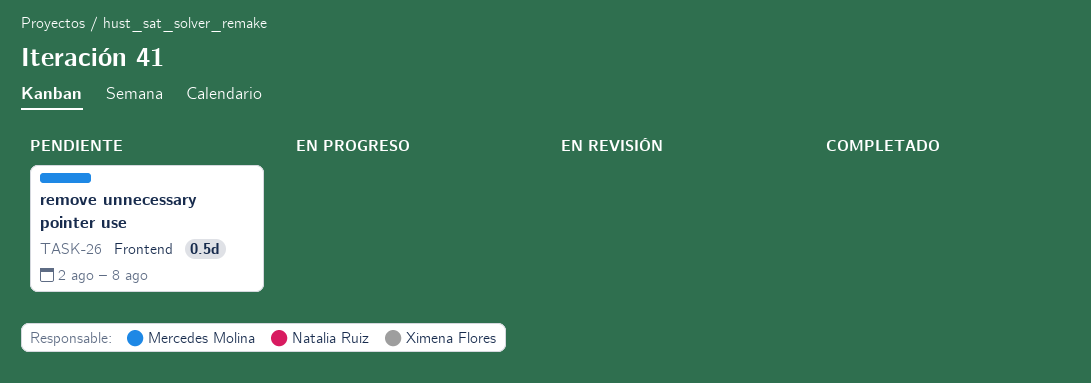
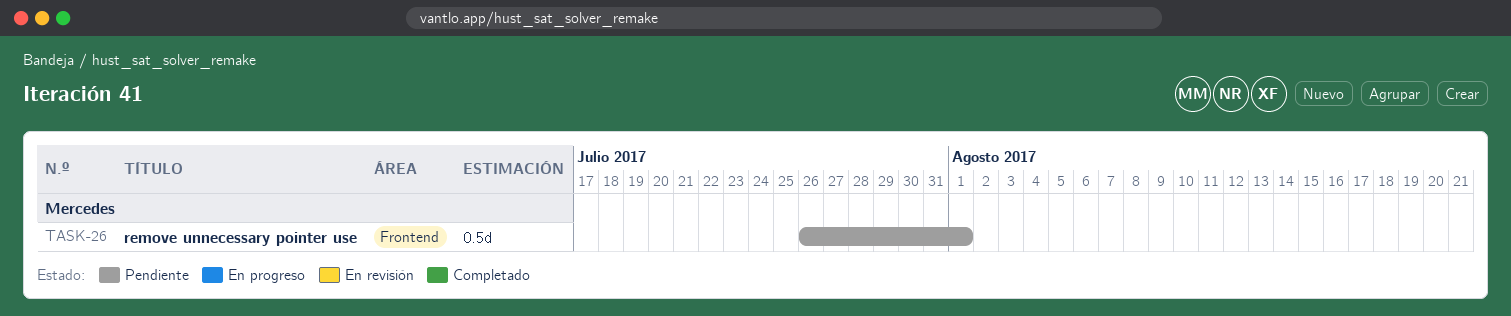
TASK-26, start: Aug 2 -> Jul 26
TASK-26, due: Aug 8 -> Aug 1

